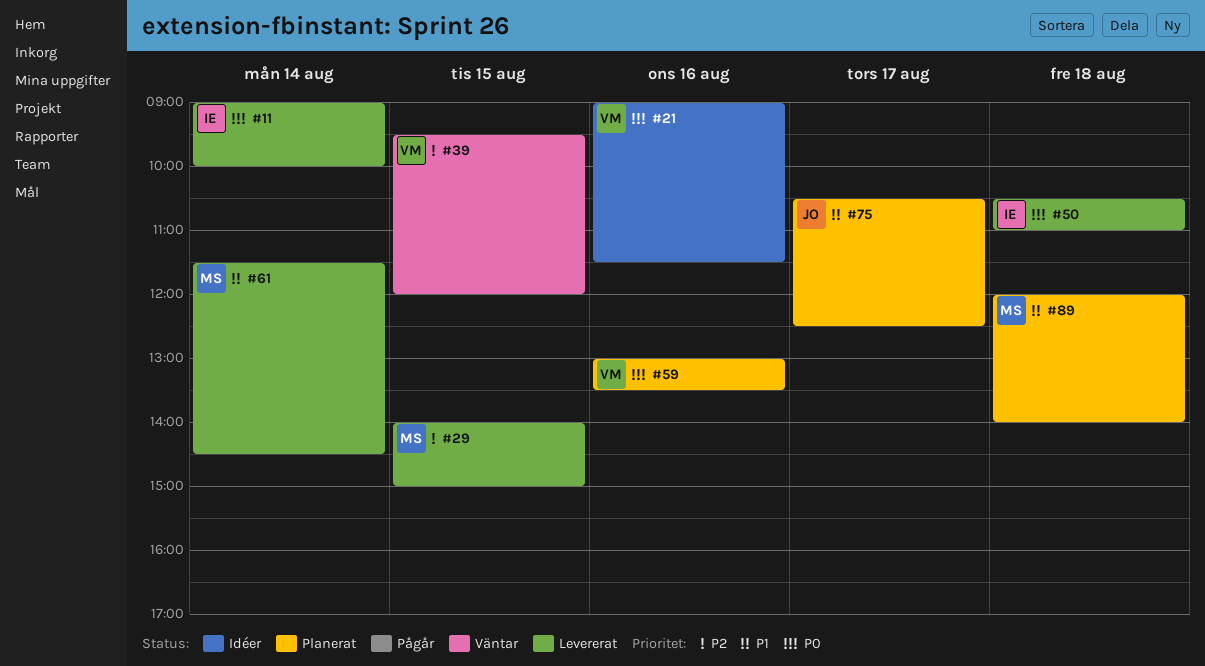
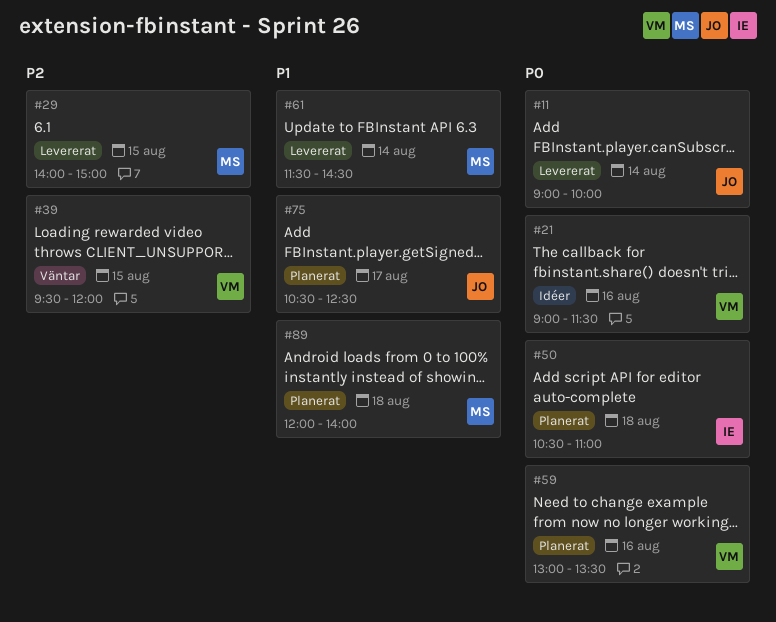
#11, owner: IE -> JO
#50, status: Levererat -> Planerat

